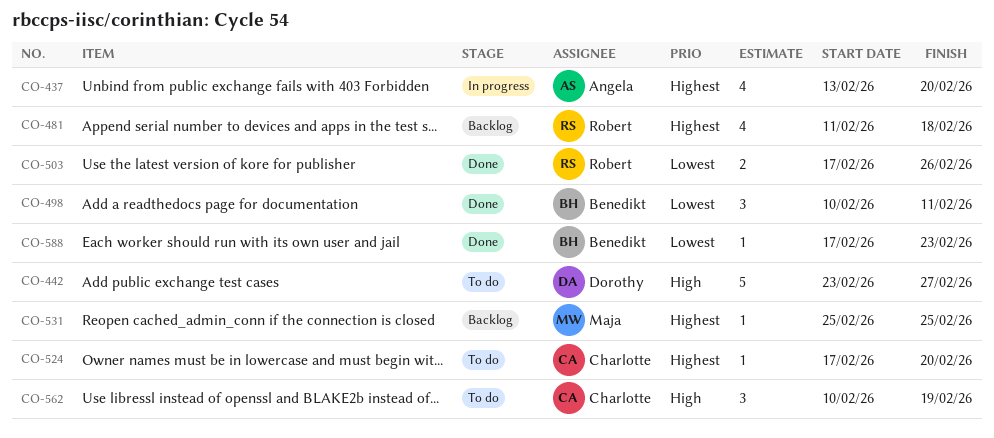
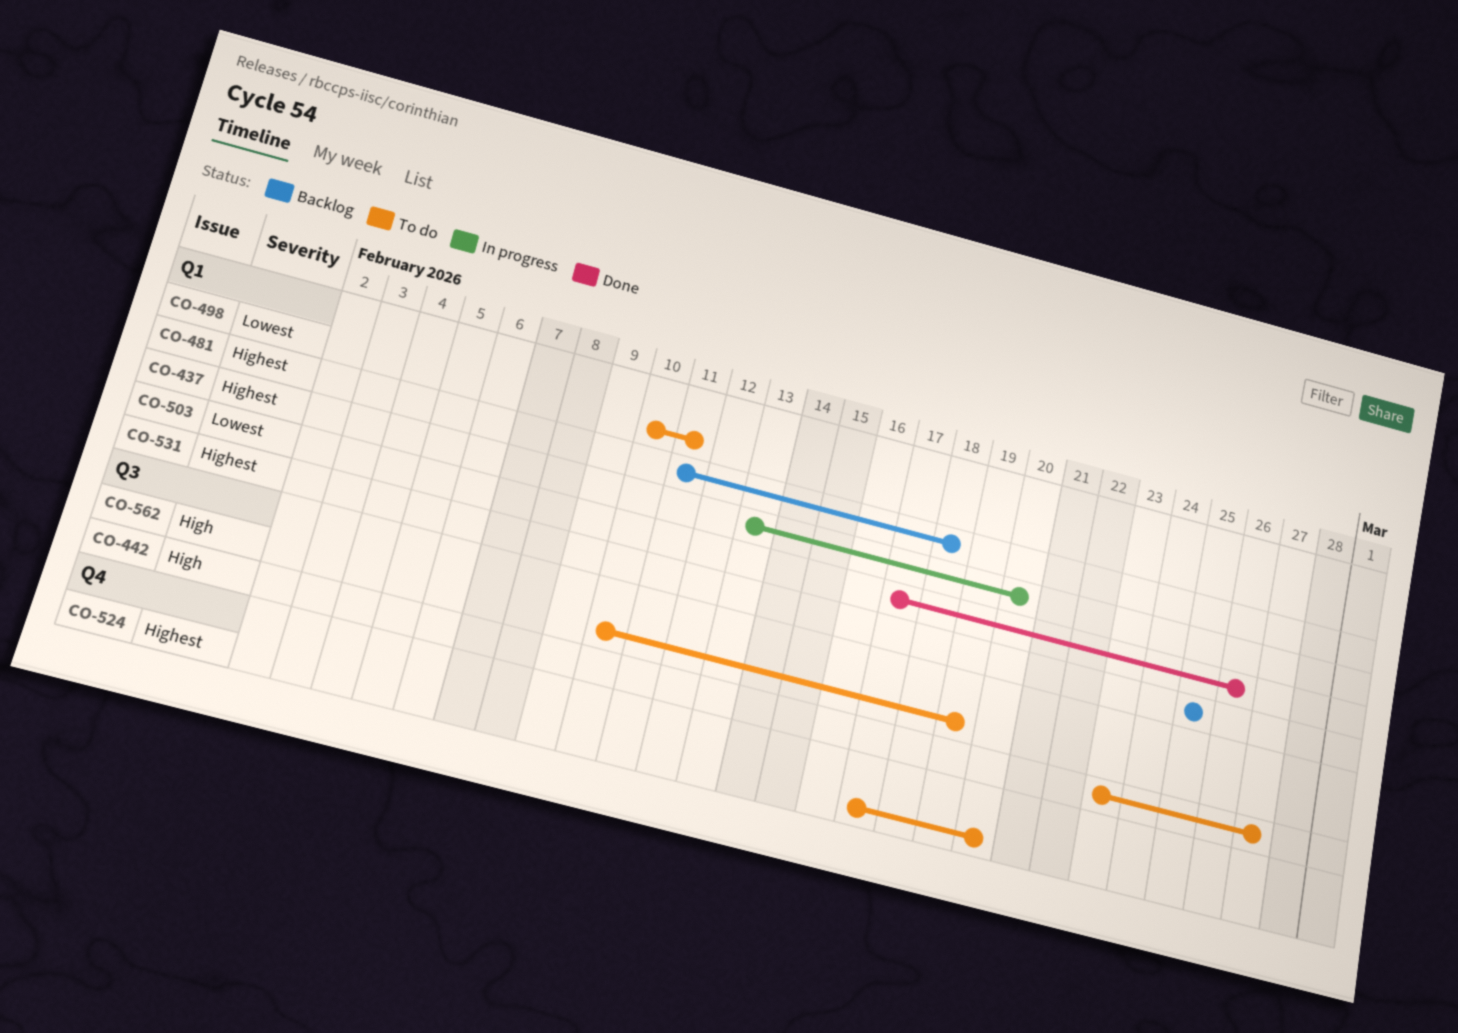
CO-498, status: Done -> To do
CO-588: present -> none

